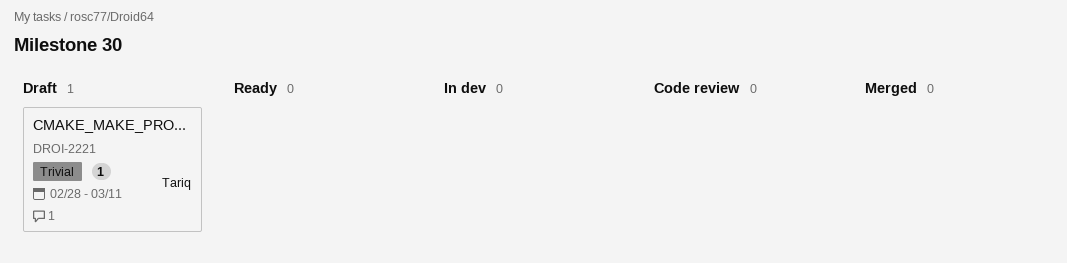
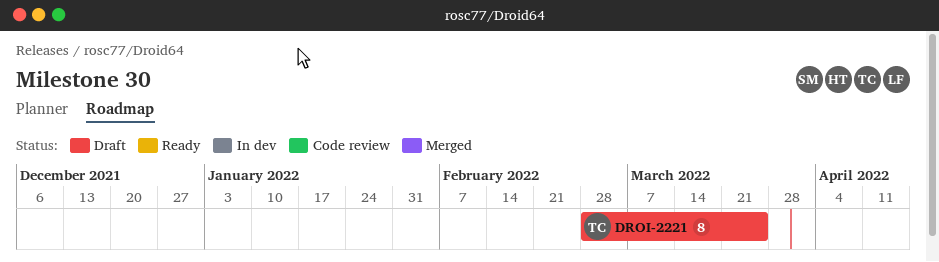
DROI-2221, estimate: 1 -> 8
DROI-2221, due: Mar 11 -> Mar 25

